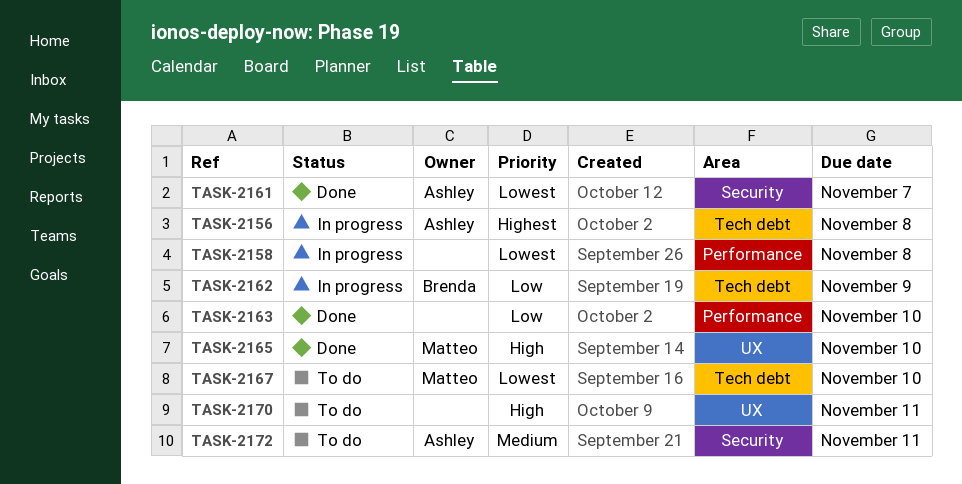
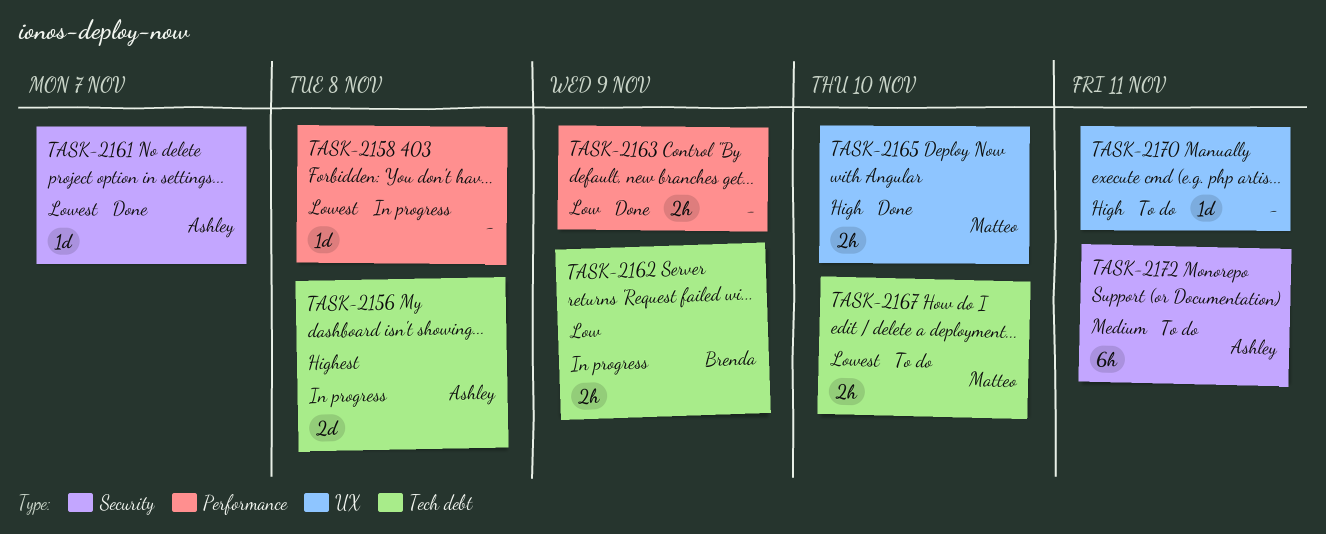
TASK-2163, due: Nov 10 -> Nov 9

